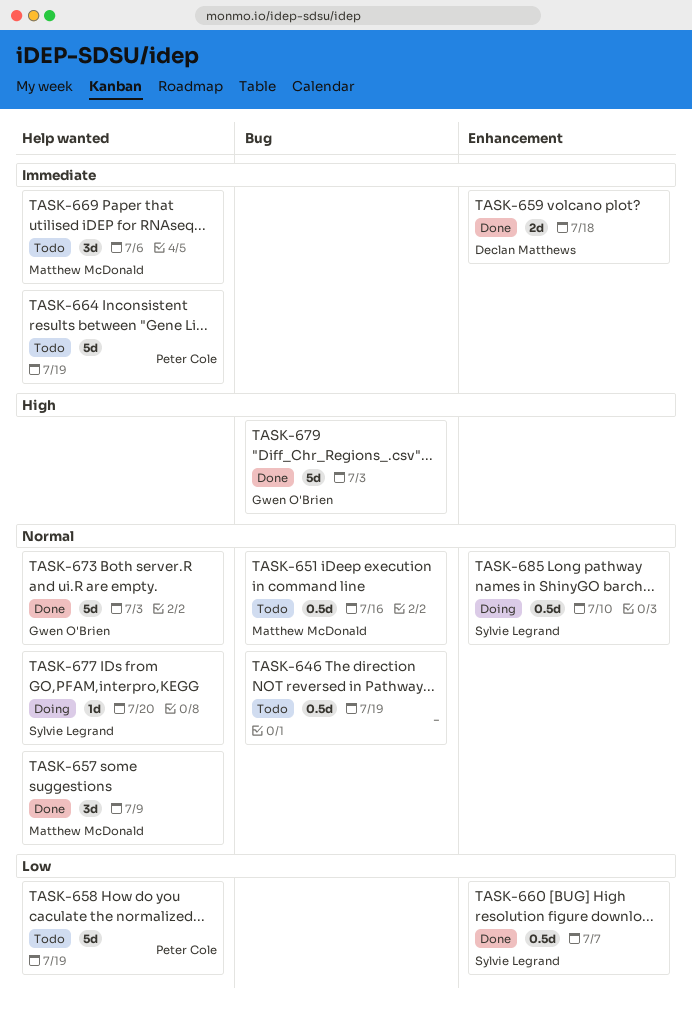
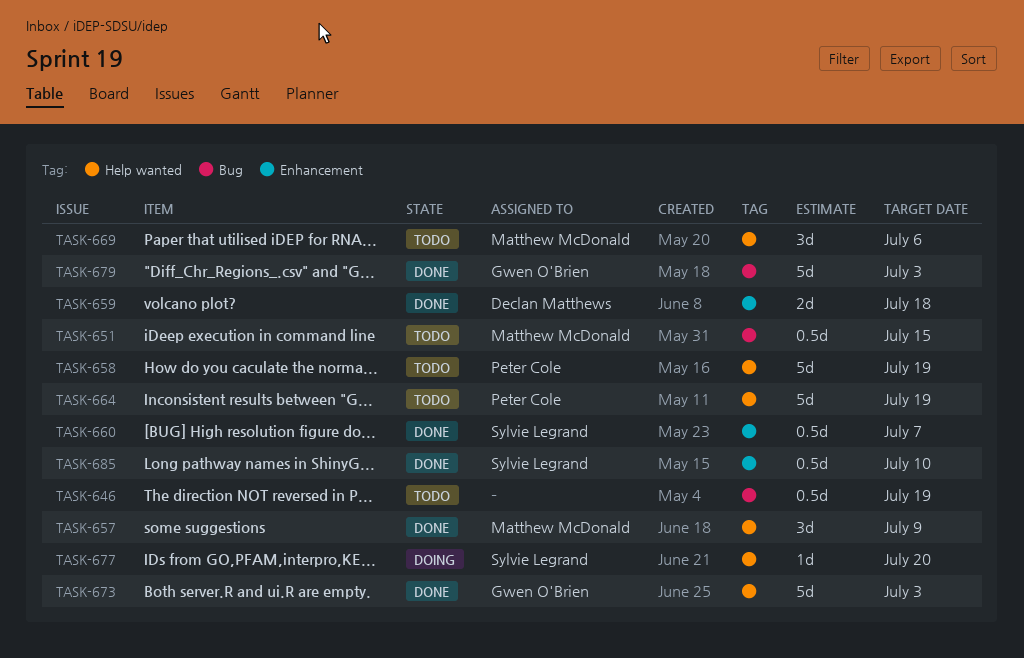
TASK-651, due: Jul 16 -> Jul 15
TASK-685, status: Doing -> Done

